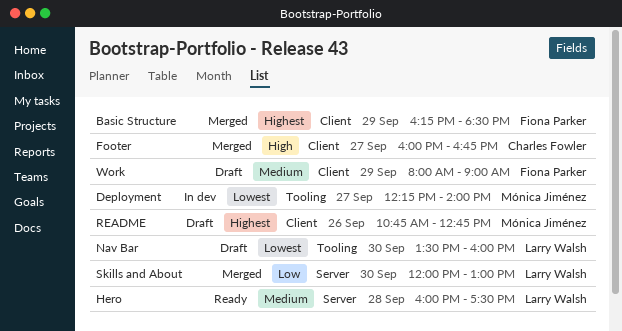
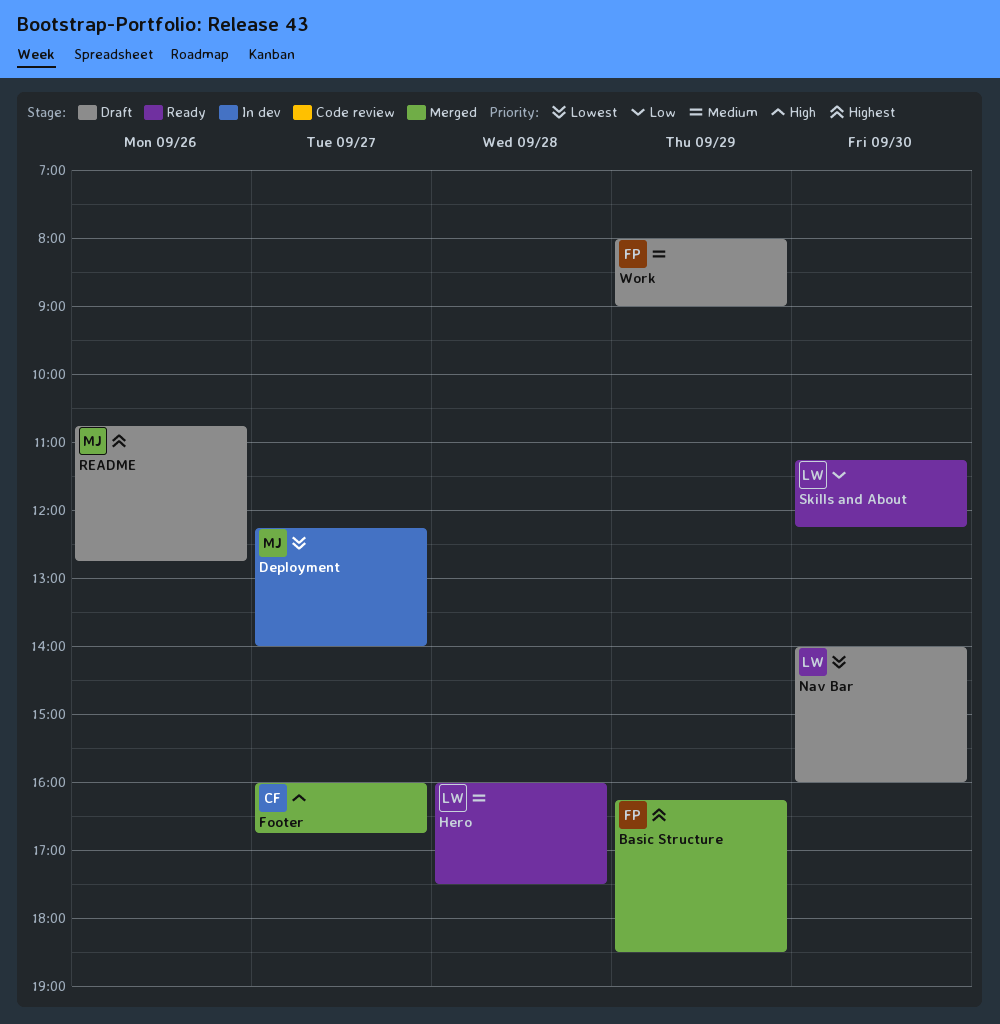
Nav Bar, begins: 13:30 -> 14:00
Skills and About, status: Merged -> Ready
Skills and About, begins: 12:00 -> 11:15
Skills and About, ends: 13:00 -> 12:15

